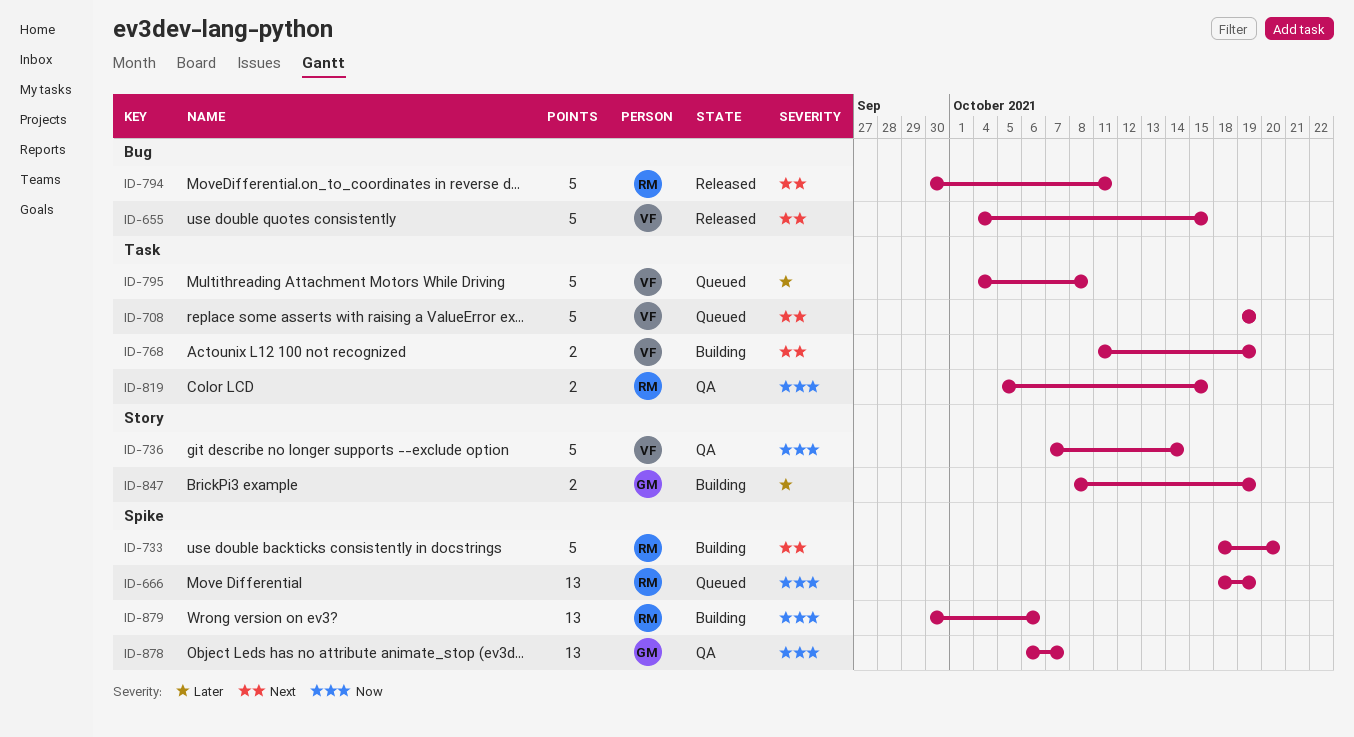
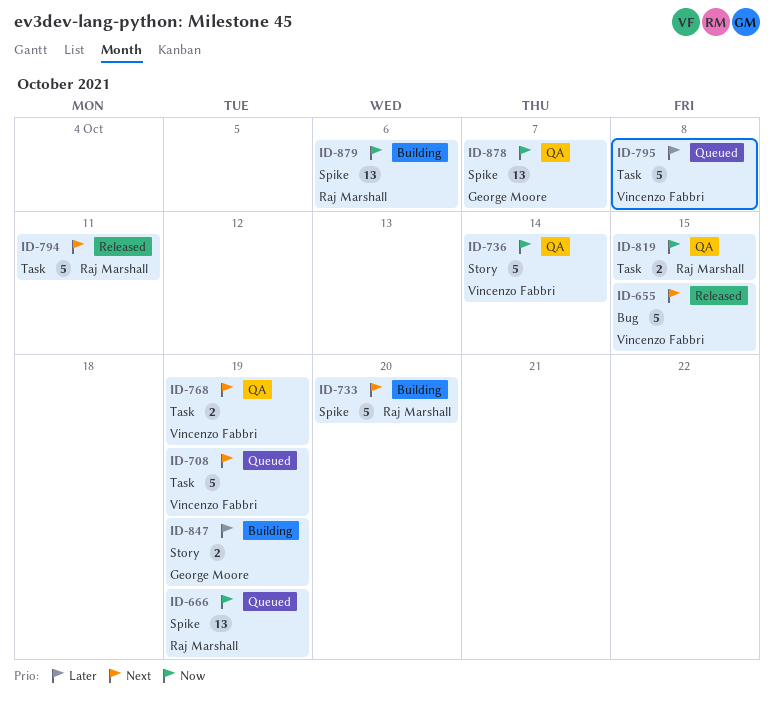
ID-768, status: Building -> QA
ID-794, label: Bug -> Task

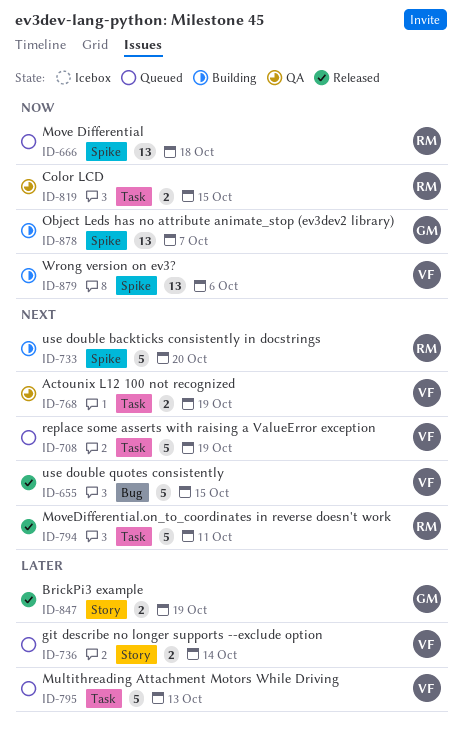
ID-666, due: Oct 19 -> Oct 18
ID-736, status: QA -> Queued
ID-736, priority: Now -> Later
ID-736, estimate: 5 -> 2
ID-795, due: Oct 8 -> Oct 13
ID-847, status: Building -> Released
ID-878, status: QA -> Building
ID-879, owner: Raj Marshall -> Vincenzo Fabbri

